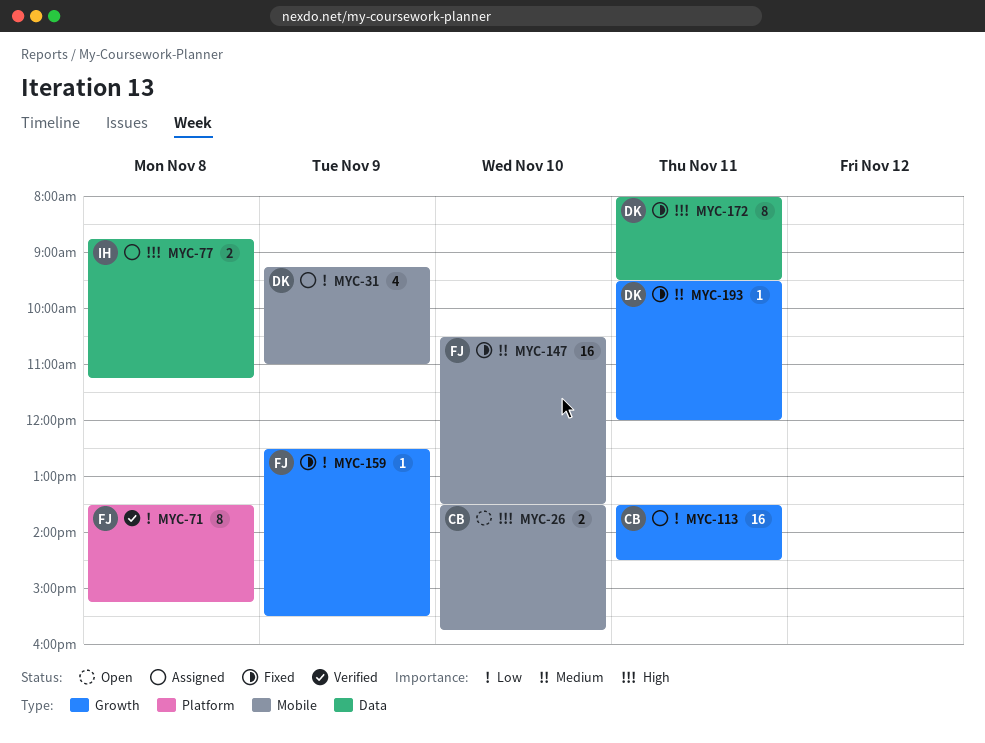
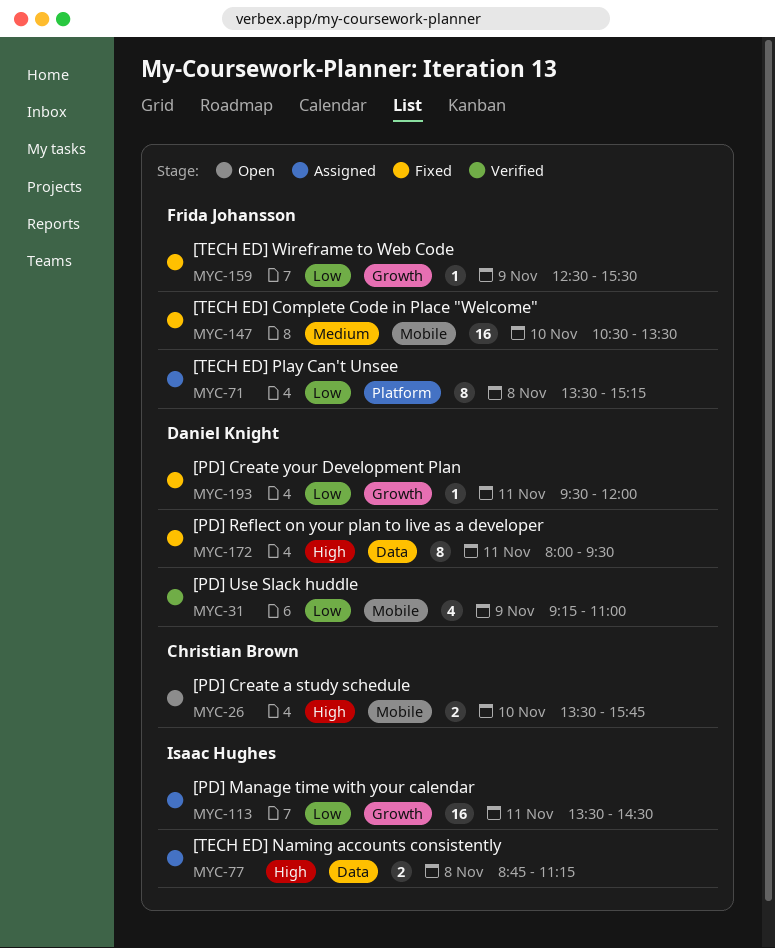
MYC-31, status: Assigned -> Verified
MYC-71, status: Verified -> Assigned
MYC-113, owner: Christian Brown -> Isaac Hughes
MYC-193, priority: Medium -> Low

